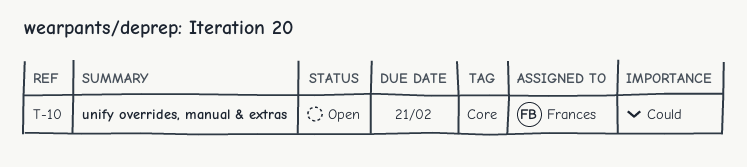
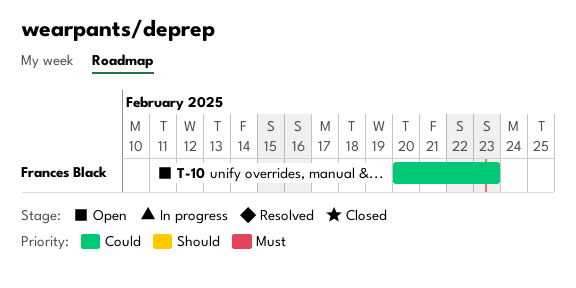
T-10, due: Feb 21 -> Feb 23

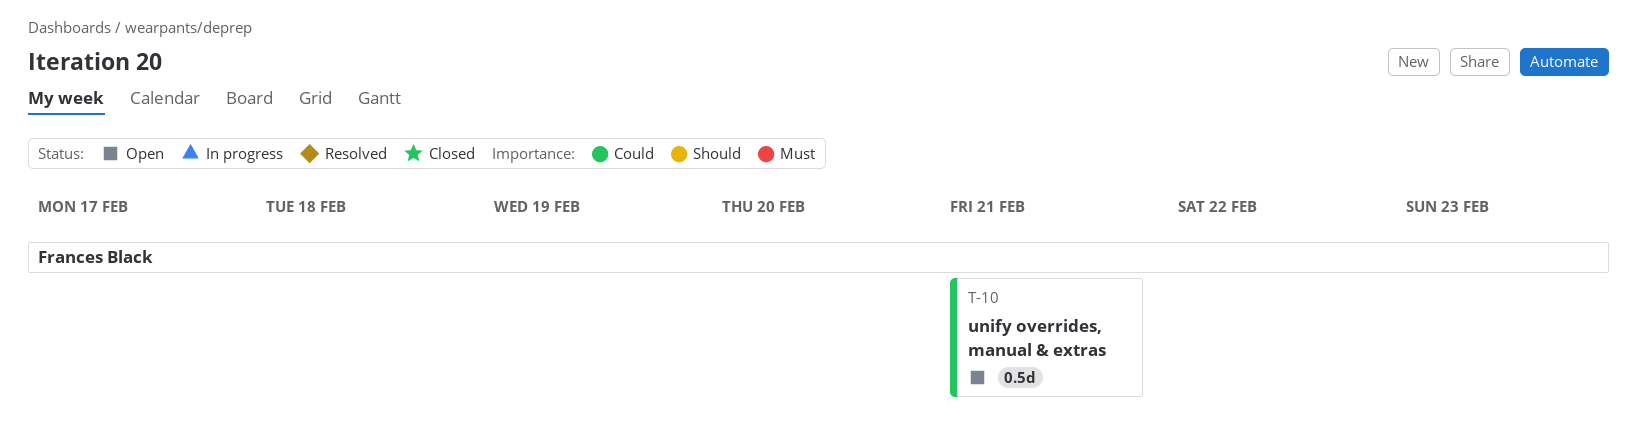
T-10, due: Feb 23 -> Feb 21

